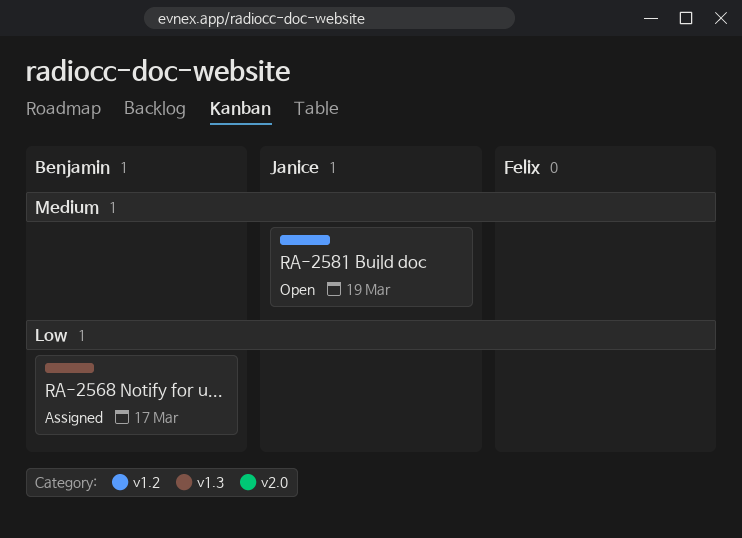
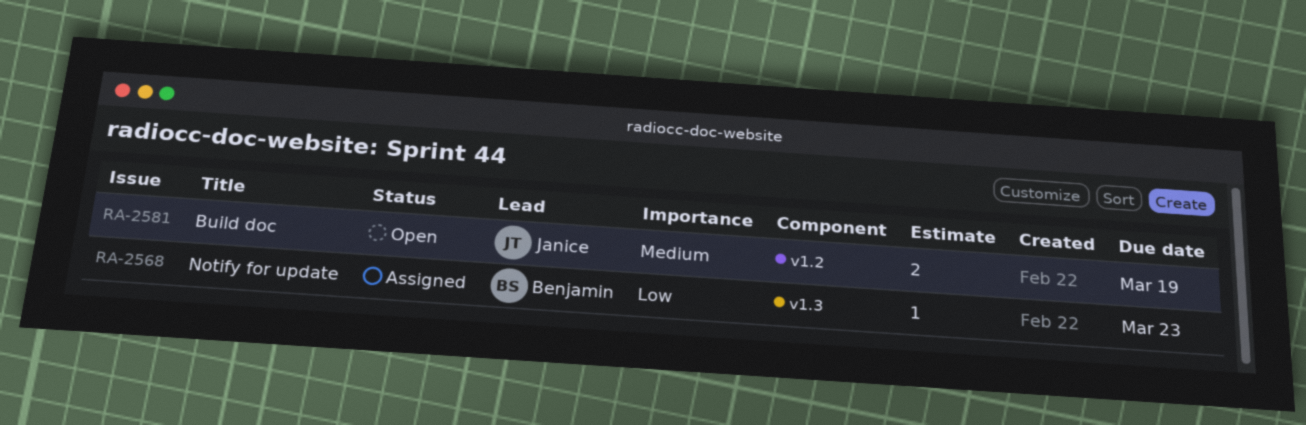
RA-2568, due: Mar 17 -> Mar 23

